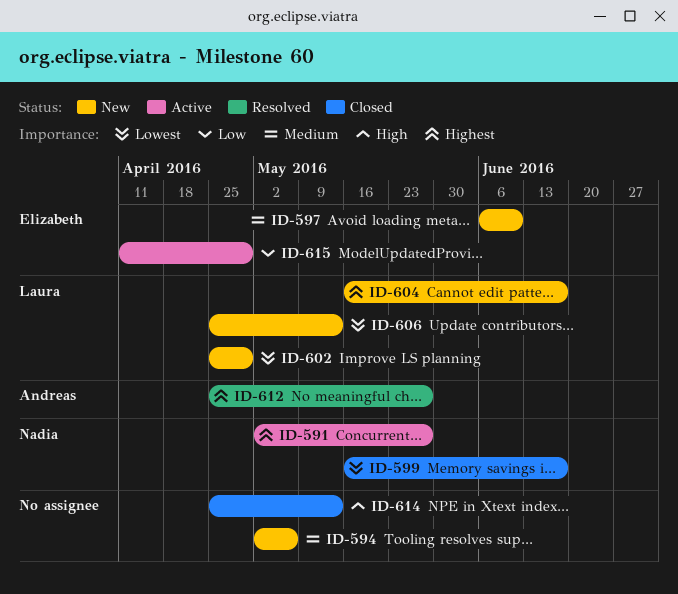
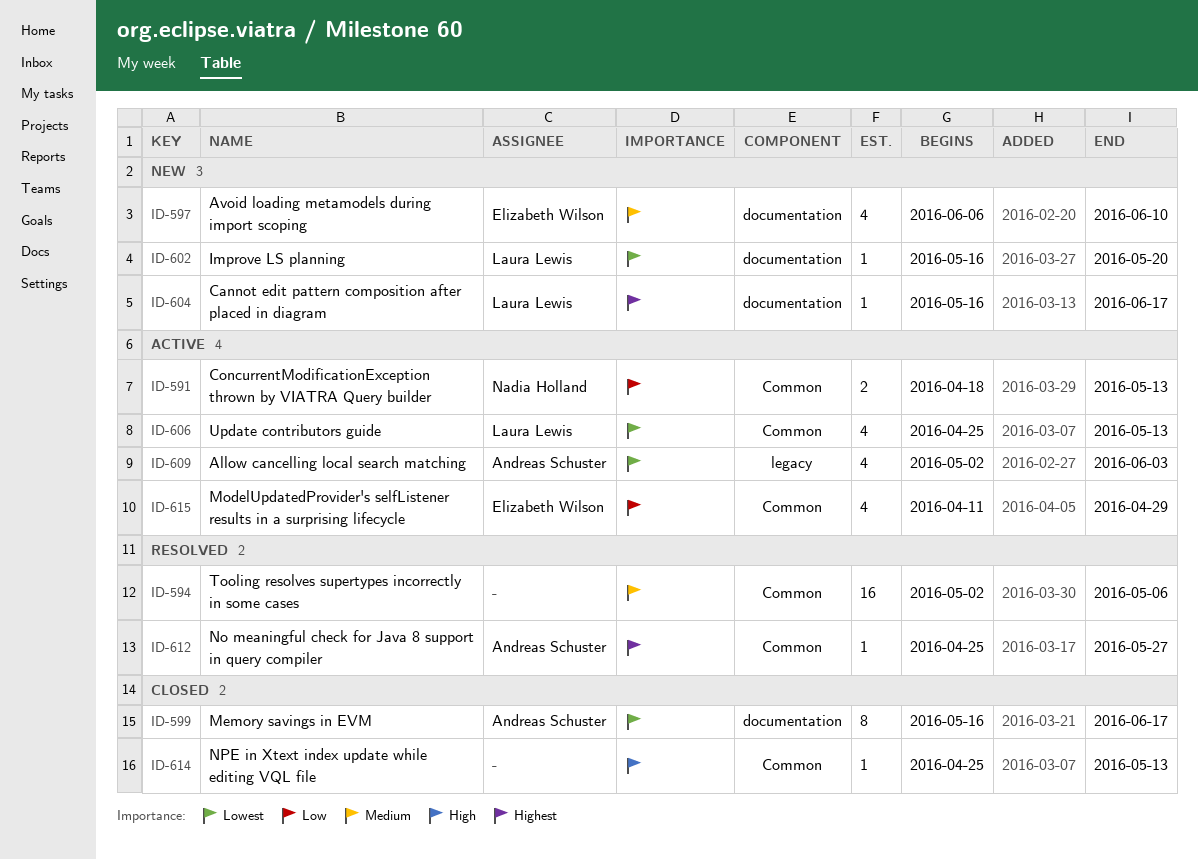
ID-591, priority: Highest -> Low
ID-591, start: May 2 -> Apr 18
ID-591, due: May 27 -> May 13
ID-594, status: New -> Resolved
ID-599, owner: Nadia Holland -> Andreas Schuster
ID-602, start: Apr 25 -> May 16
ID-602, due: Apr 29 -> May 20
ID-606, status: New -> Active
ID-609: none -> present

